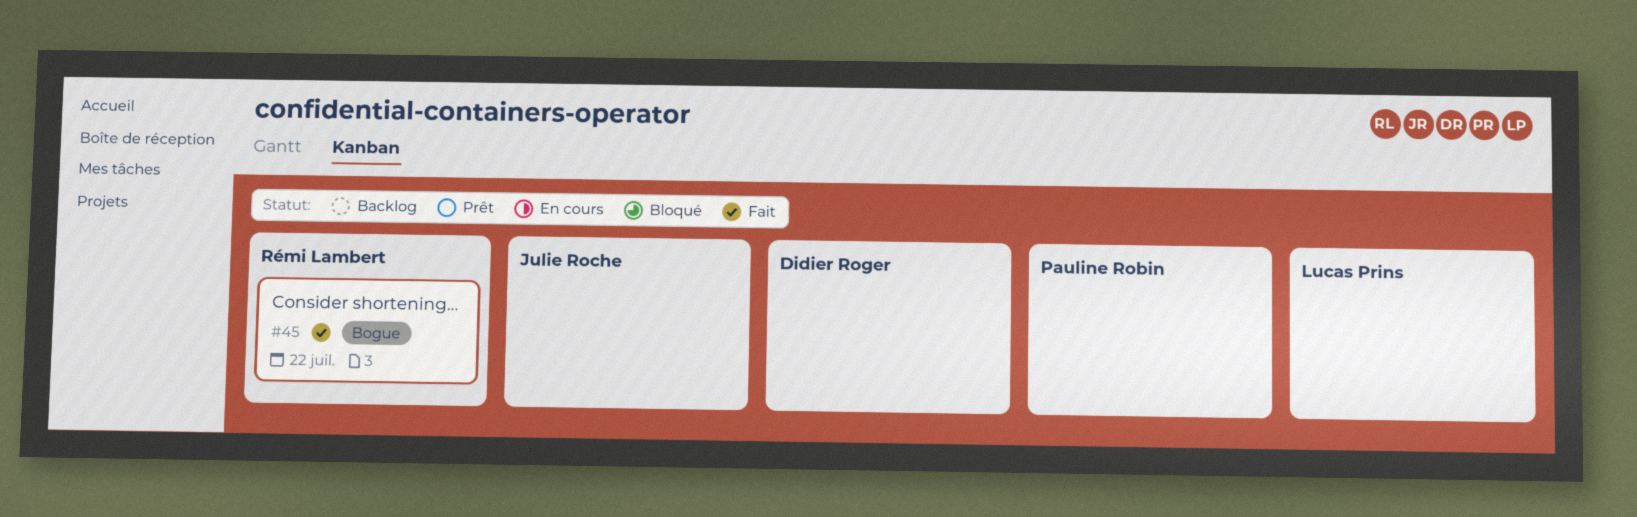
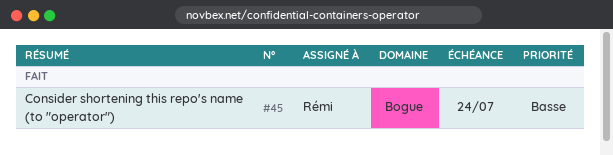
#45, due: Jul 22 -> Jul 24

